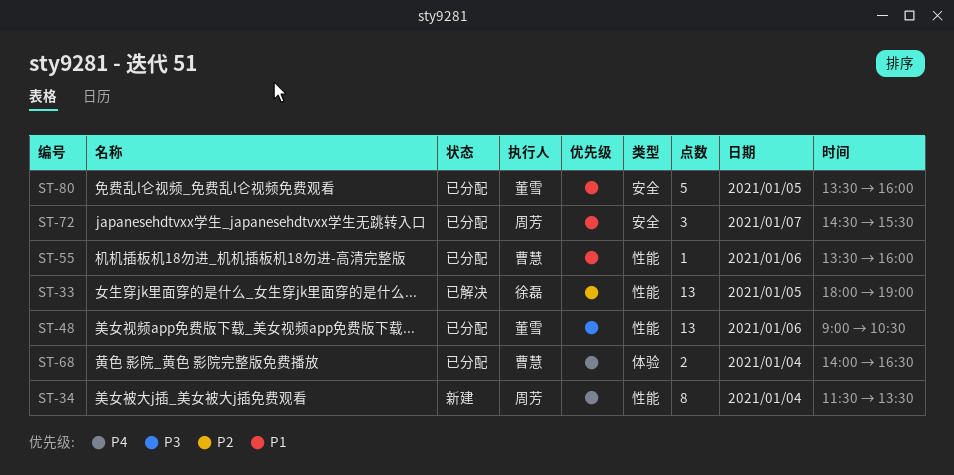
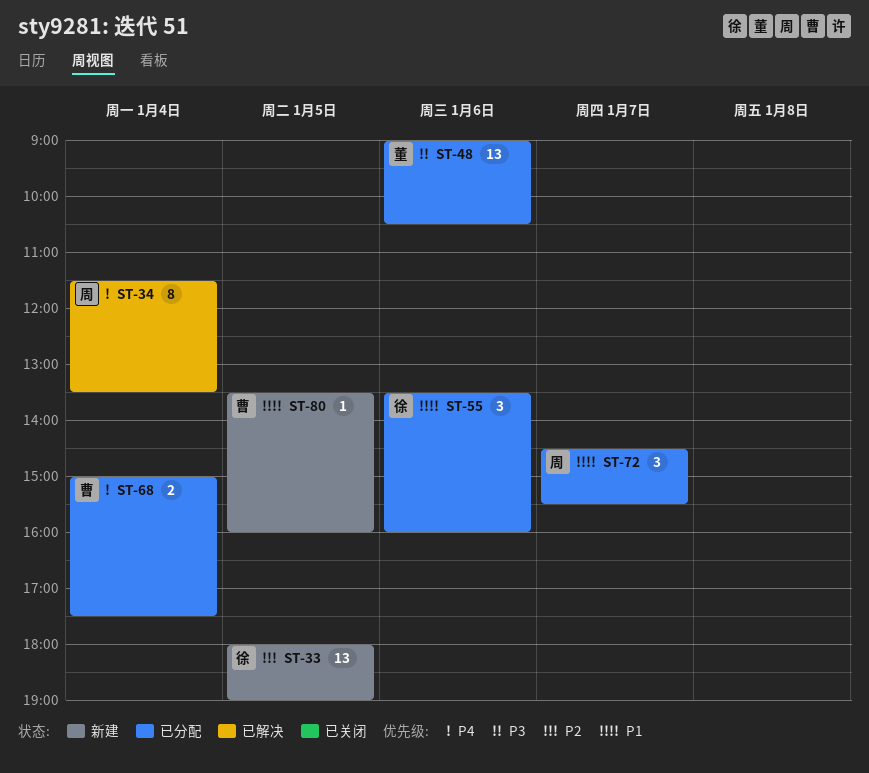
ST-33, status: 已解决 -> 新建
ST-34, status: 新建 -> 已解决
ST-55, owner: 曹慧 -> 徐磊
ST-55, estimate: 1 -> 3
ST-68, begins: 14:00 -> 15:00
ST-68, ends: 16:30 -> 17:30
ST-80, status: 已分配 -> 新建
ST-80, owner: 董雪 -> 曹慧
ST-80, estimate: 5 -> 1

